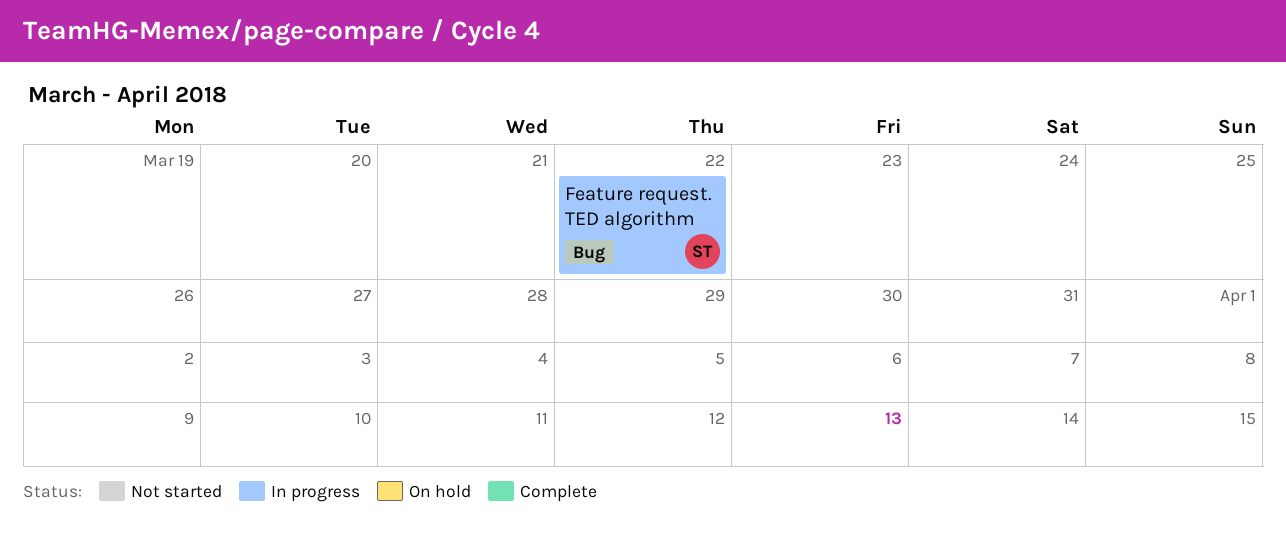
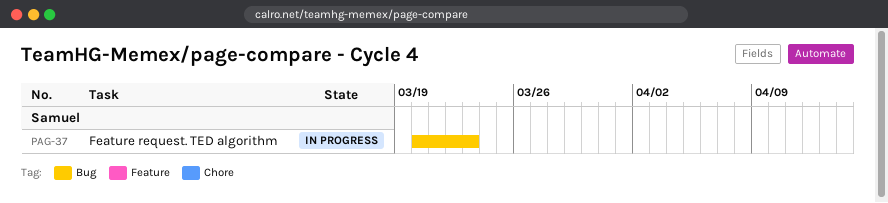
Feature request. TED algorithm, due: Mar 22 -> Mar 23

